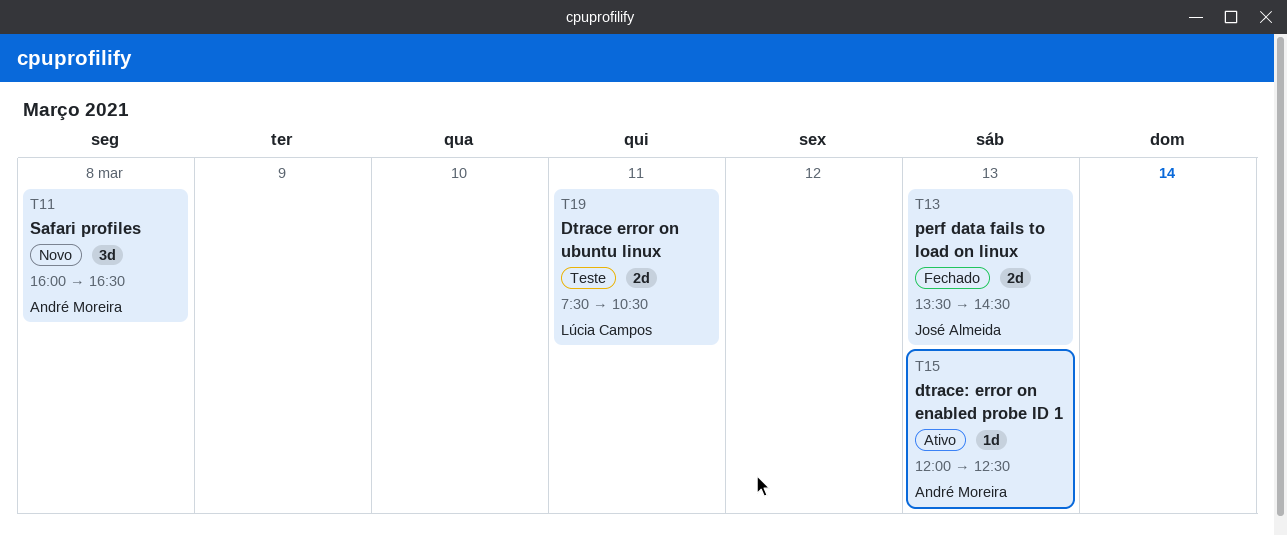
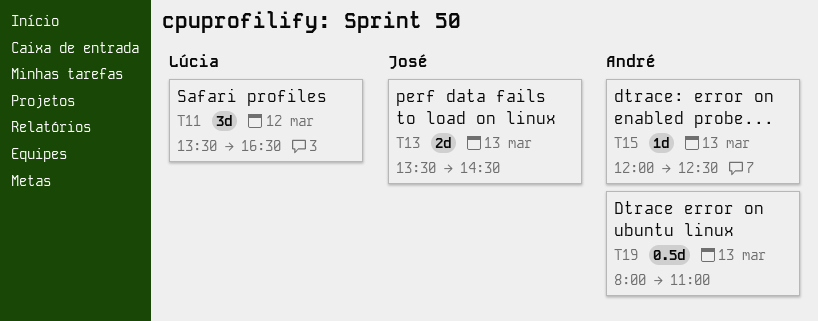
T11, owner: André Moreira -> Lúcia Campos
T11, day: Mar 8 -> Mar 12
T11, begins: 16:00 -> 13:30
T19, owner: Lúcia Campos -> André Moreira
T19, estimate: 2d -> 0.5d
T19, day: Mar 11 -> Mar 13
T19, begins: 07:30 -> 08:00
T19, ends: 10:30 -> 11:00

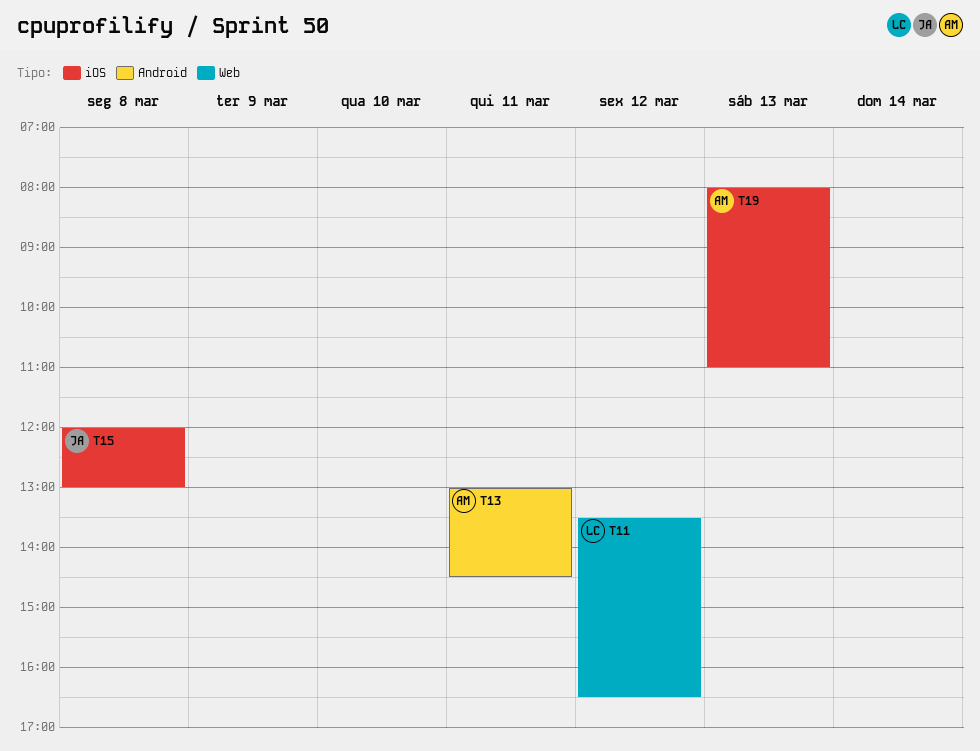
T13, owner: José -> André
T13, day: Mar 13 -> Mar 11
T13, begins: 13:30 -> 13:00
T15, owner: André -> José
T15, day: Mar 13 -> Mar 8
T15, ends: 12:30 -> 13:00

